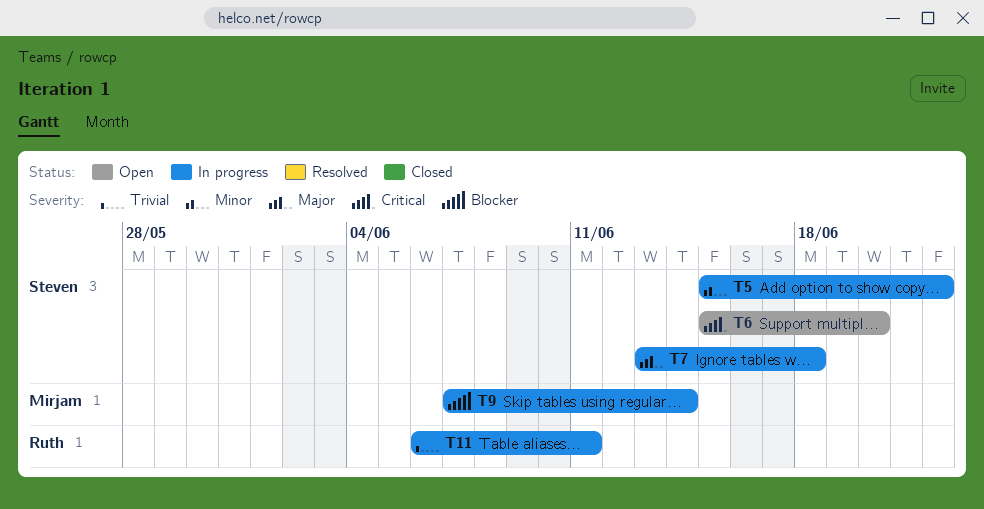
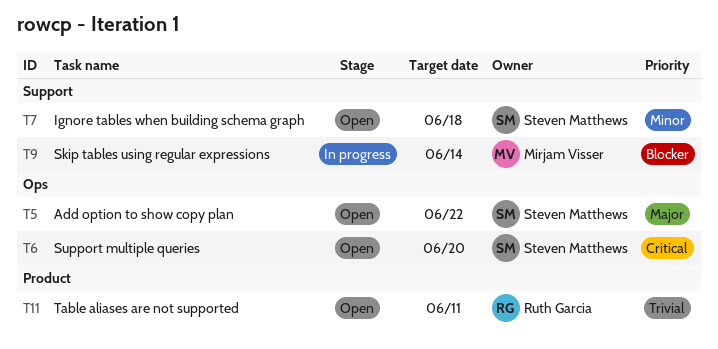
T5, status: In progress -> Open
T5, priority: Minor -> Major
T7, status: In progress -> Open
T7, priority: Major -> Minor
T11, status: In progress -> Open

